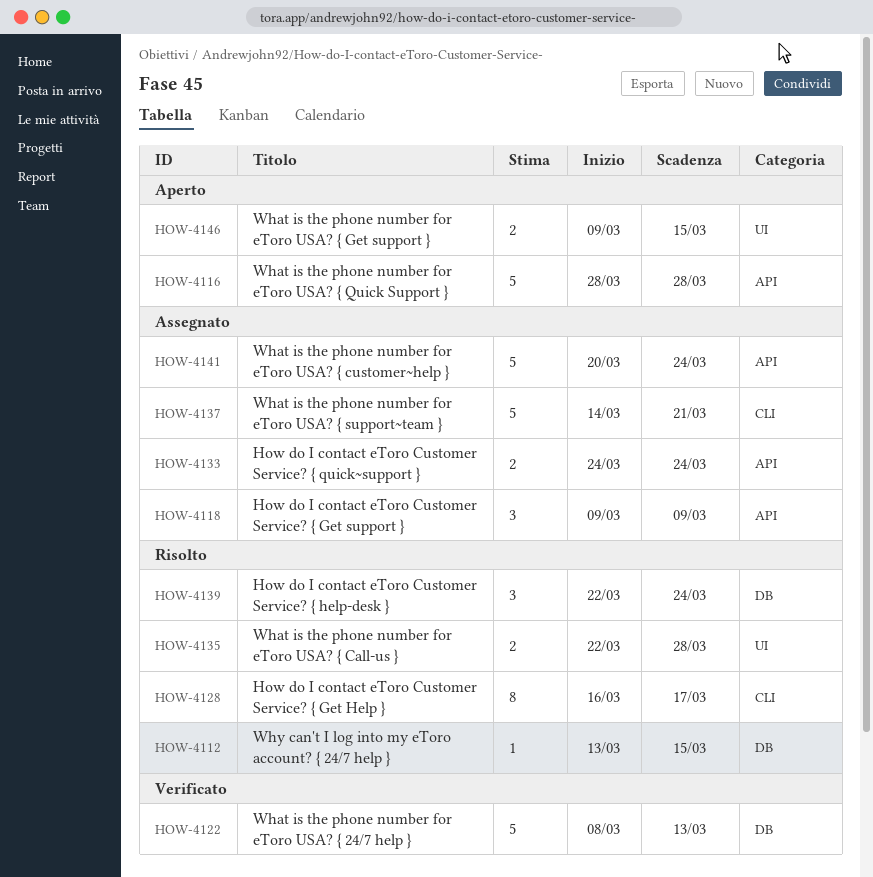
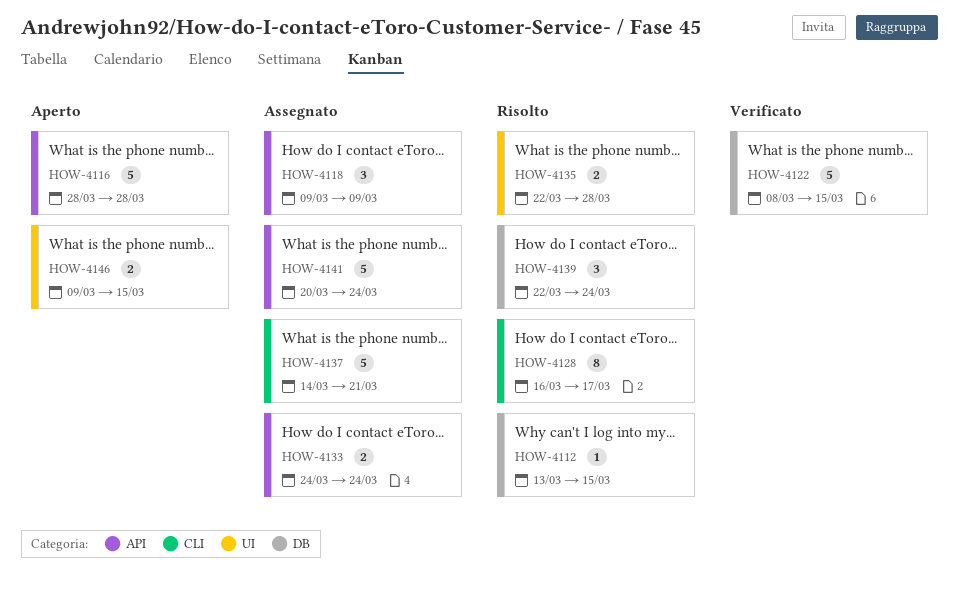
HOW-4122, due: Mar 13 -> Mar 15

